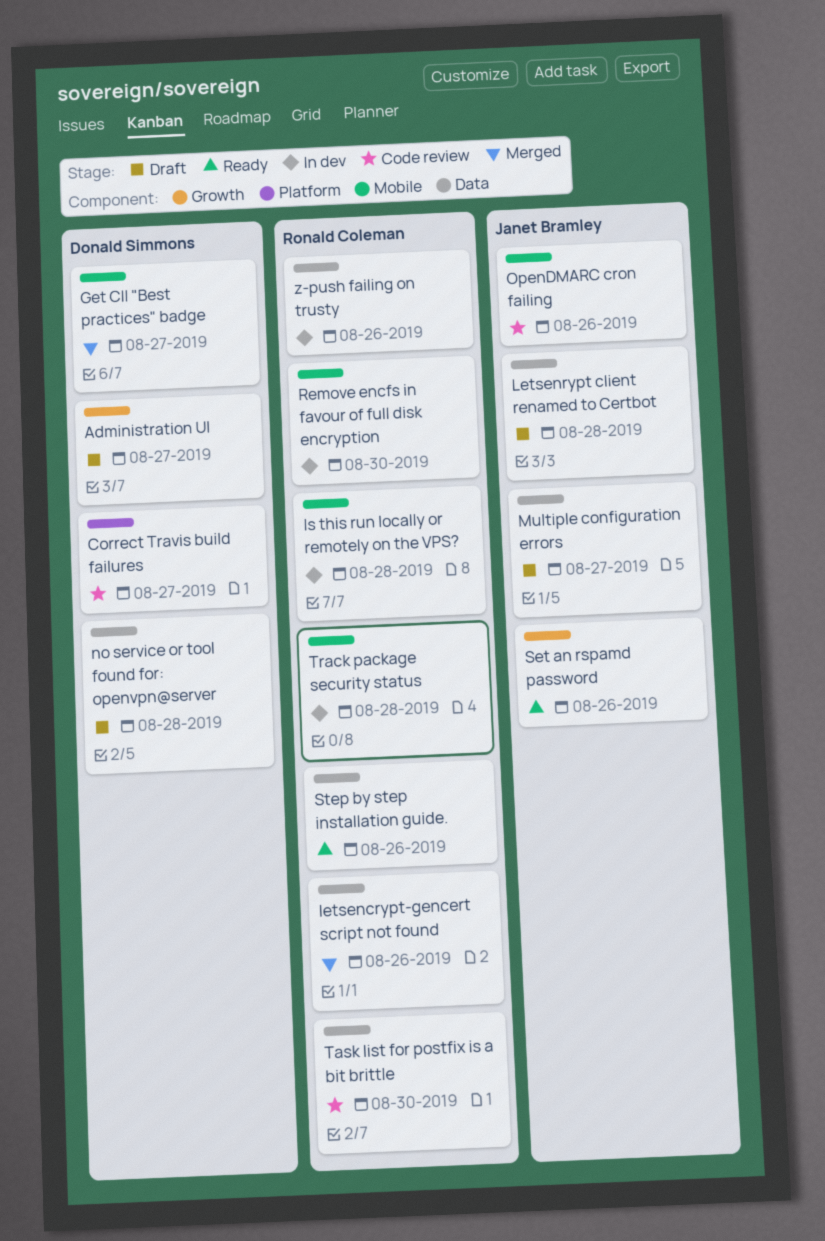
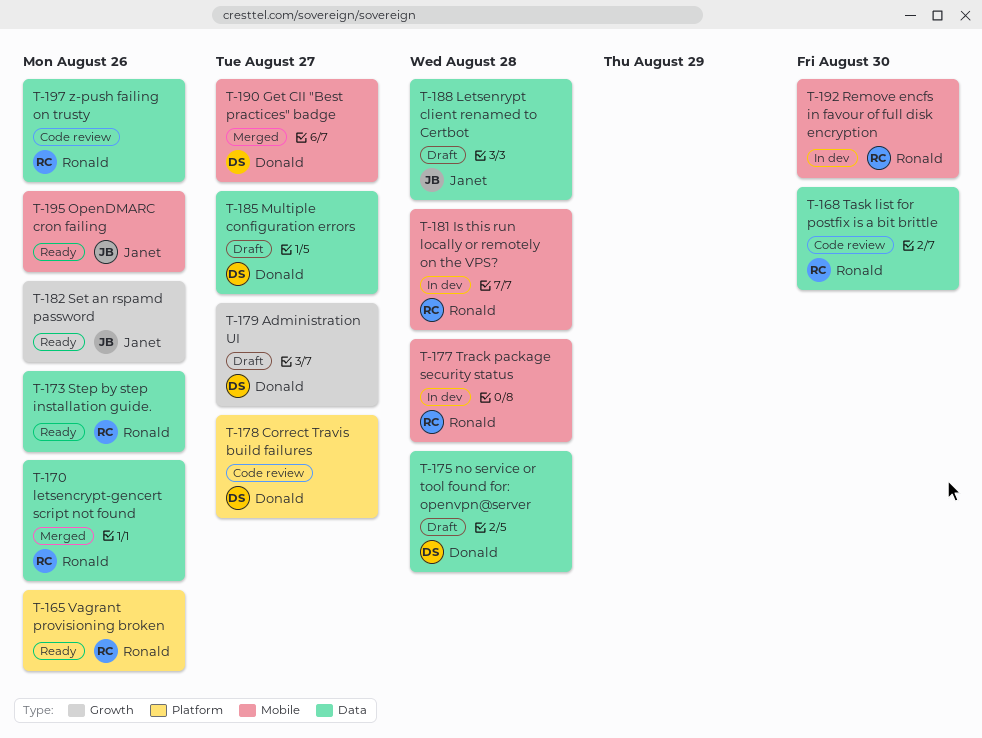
Multiple configuration errors, owner: Janet Bramley -> Donald Simmons
OpenDMARC cron failing, status: Code review -> Ready
Vagrant provisioning broken: none -> present
z-push failing on trusty, status: In dev -> Code review

